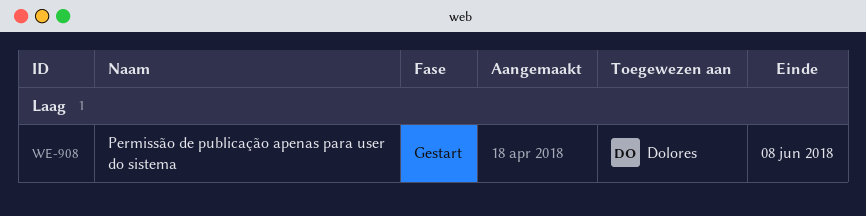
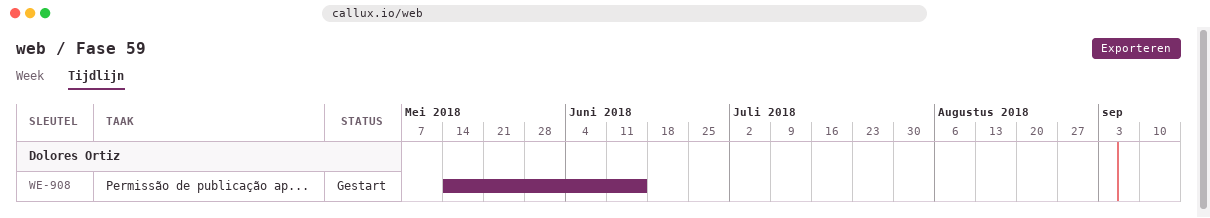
WE-908, due: Jun 8 -> Jun 15

